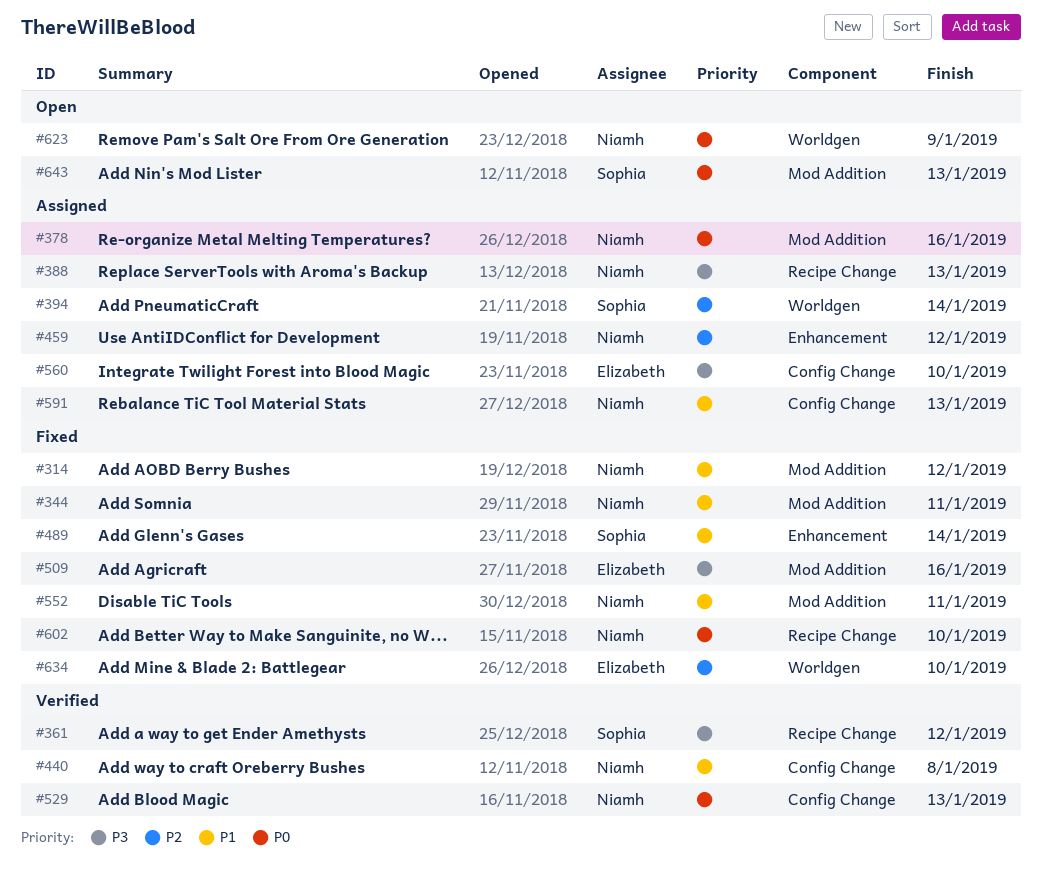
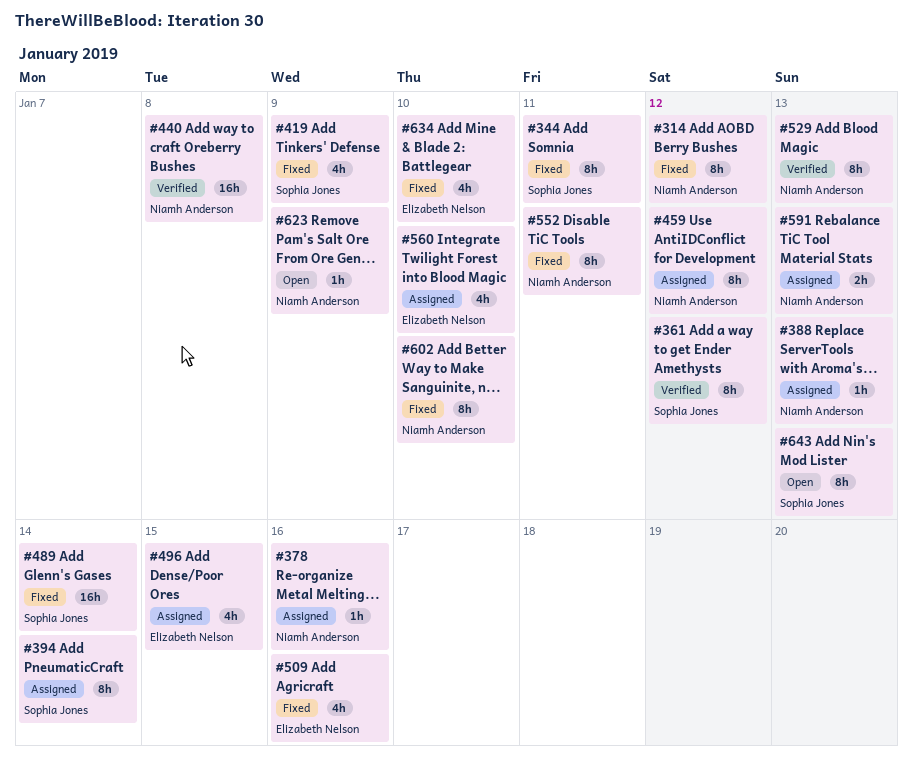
#344, owner: Niamh Anderson -> Sophia Jones
#419: none -> present
#496: none -> present

